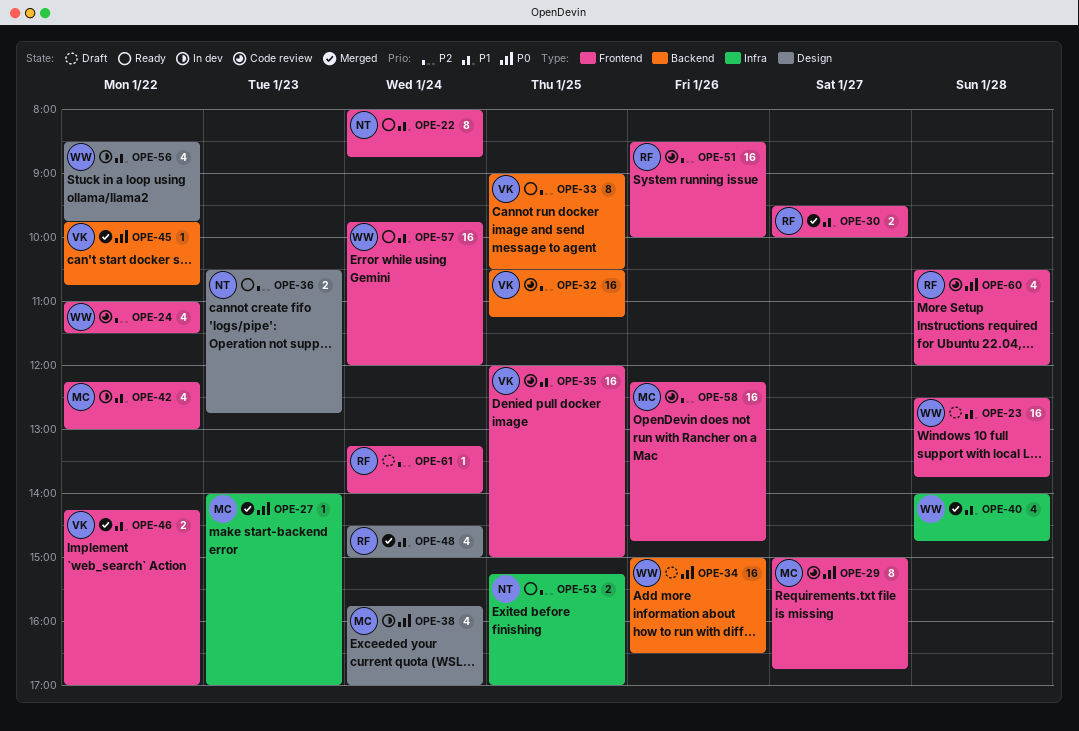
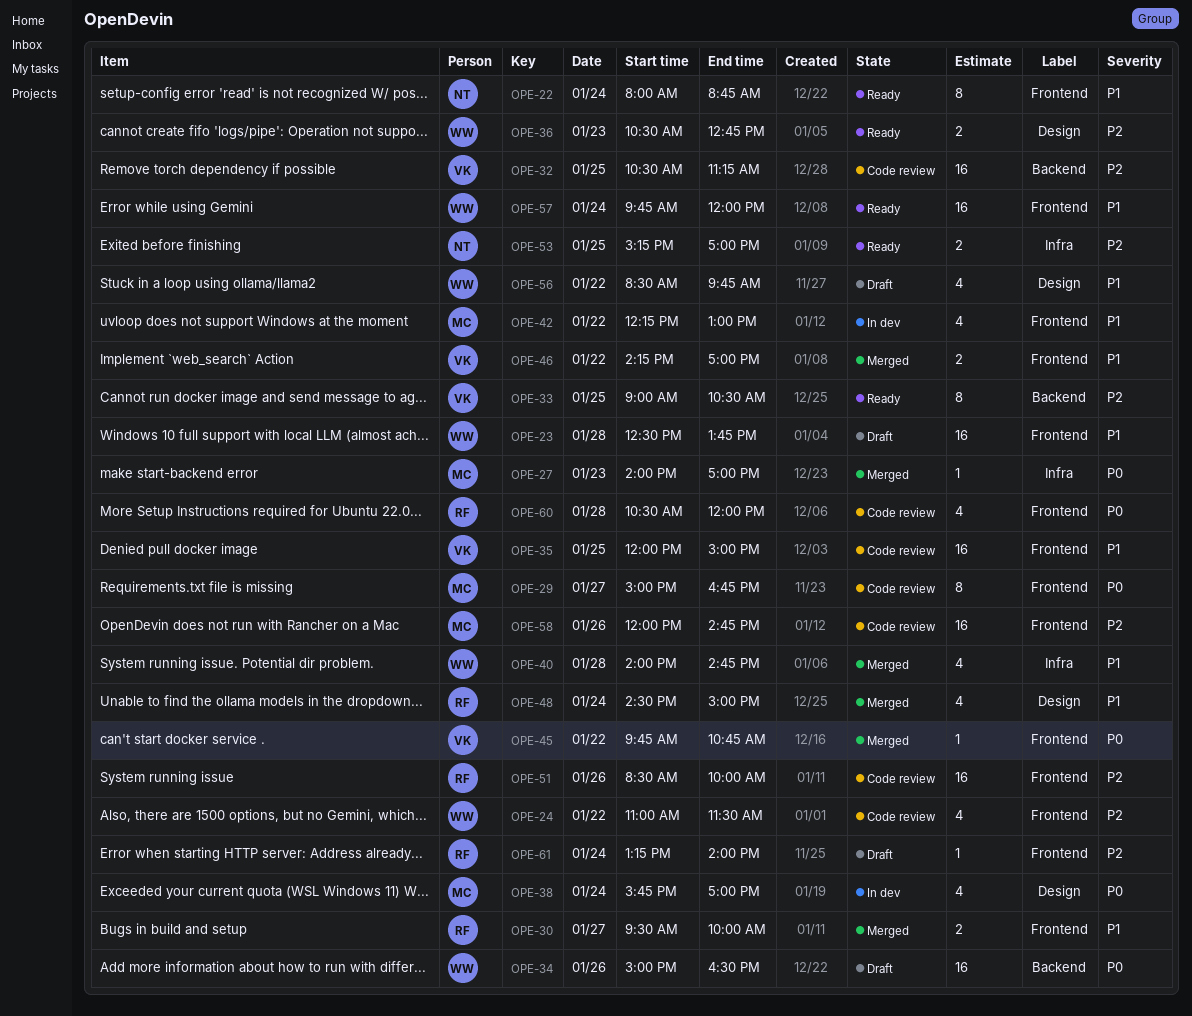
OPE-36, owner: NT -> WW
OPE-45, label: Backend -> Frontend
OPE-56, status: In dev -> Draft
OPE-58, begins: 12:15 -> 12:00

